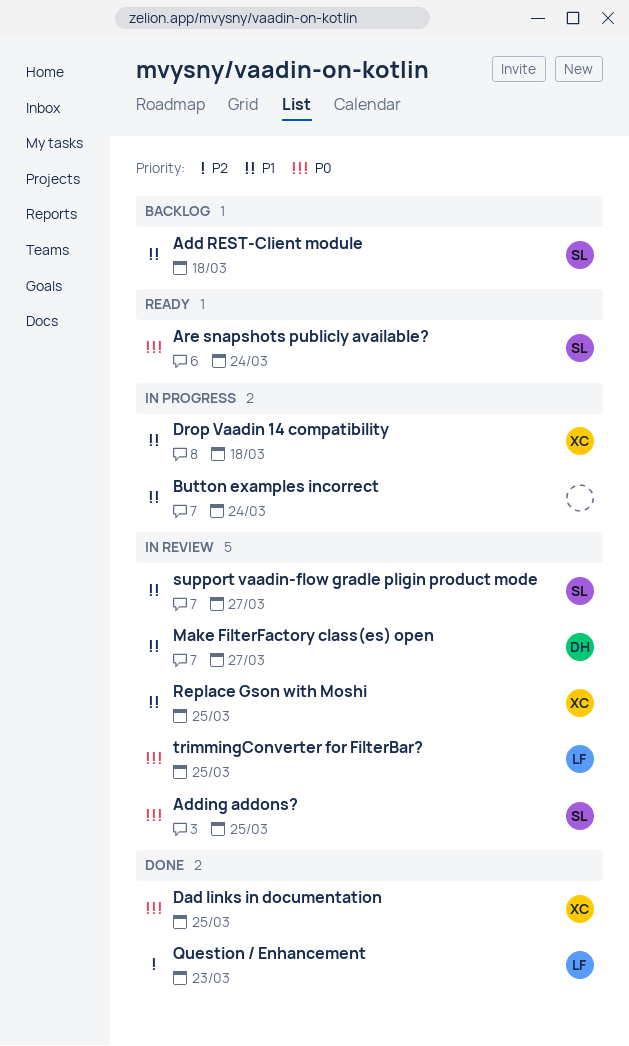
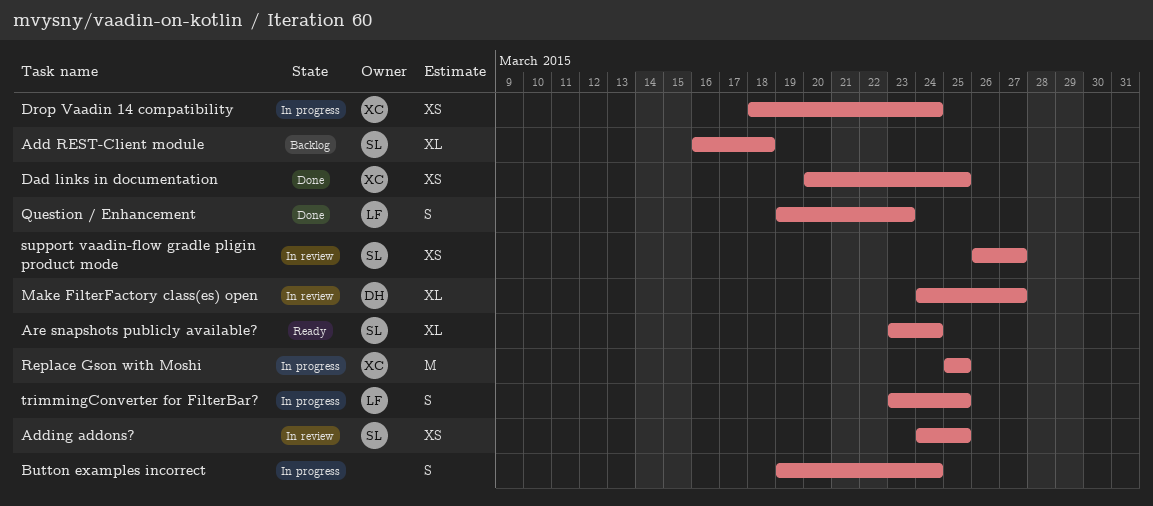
Drop Vaadin 14 compatibility, due: Mar 18 -> Mar 24
Replace Gson with Moshi, status: In review -> In progress
trimmingConverter for FilterBar?, status: In review -> In progress

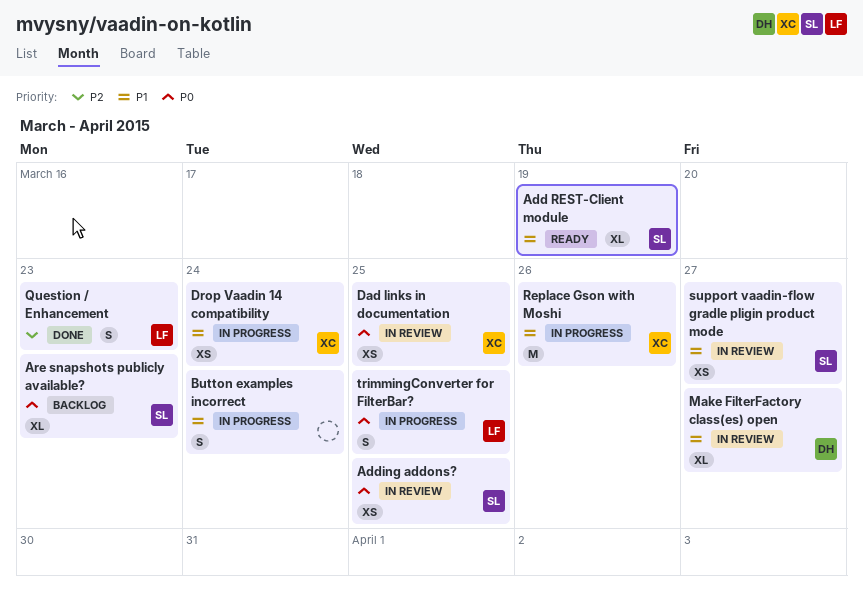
Add REST-Client module, status: Backlog -> Ready
Add REST-Client module, due: Mar 18 -> Mar 19
Are snapshots publicly available?, status: Ready -> Backlog
Are snapshots publicly available?, due: Mar 24 -> Mar 23
Dad links in documentation, status: Done -> In review
Replace Gson with Moshi, due: Mar 25 -> Mar 26

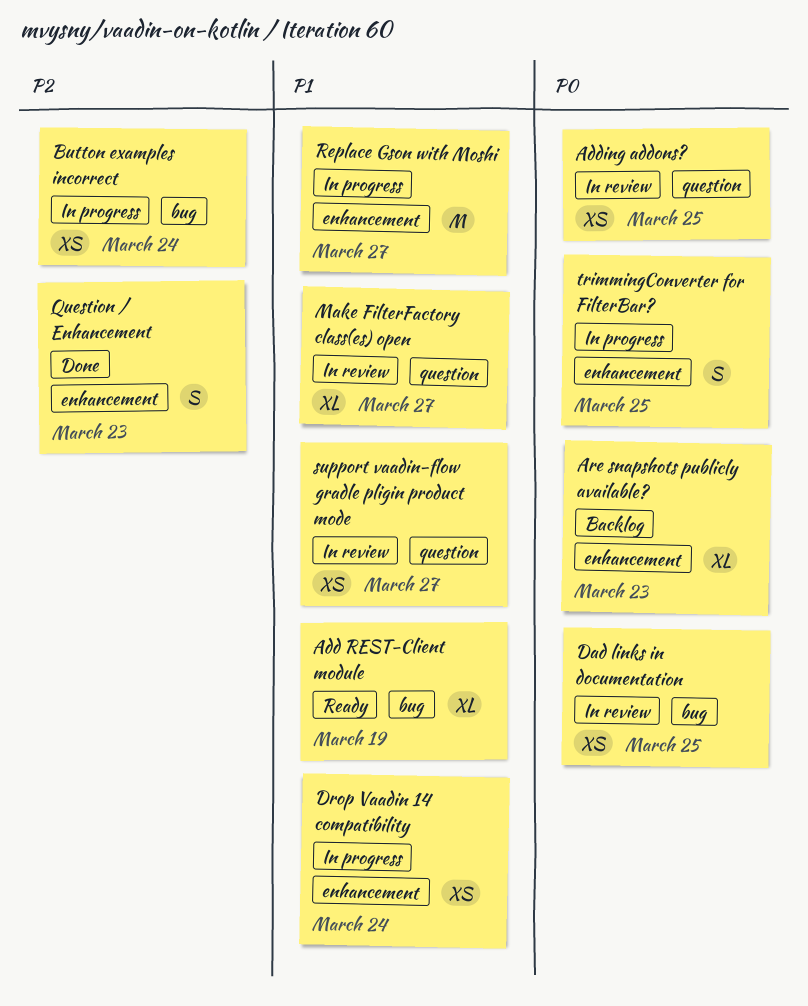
Button examples incorrect, priority: P1 -> P2
Button examples incorrect, estimate: S -> XS
Replace Gson with Moshi, due: Mar 26 -> Mar 27

